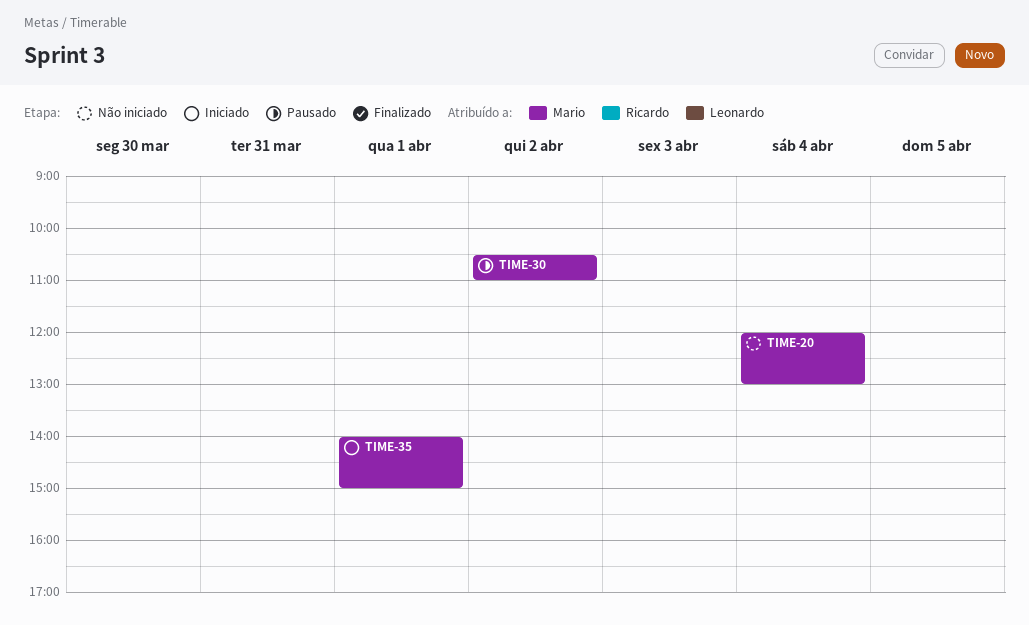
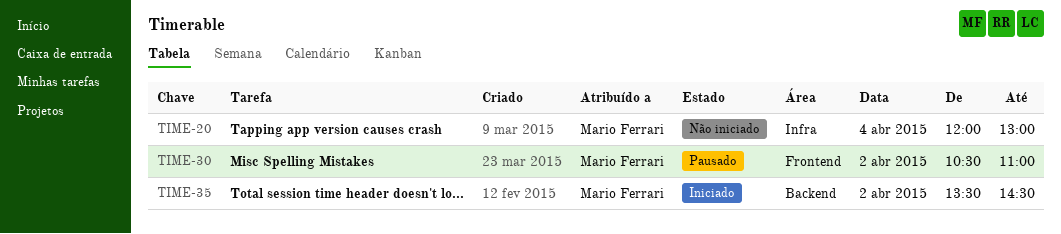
TIME-35, day: Apr 1 -> Apr 2
TIME-35, begins: 14:00 -> 13:30
TIME-35, ends: 15:00 -> 14:30

